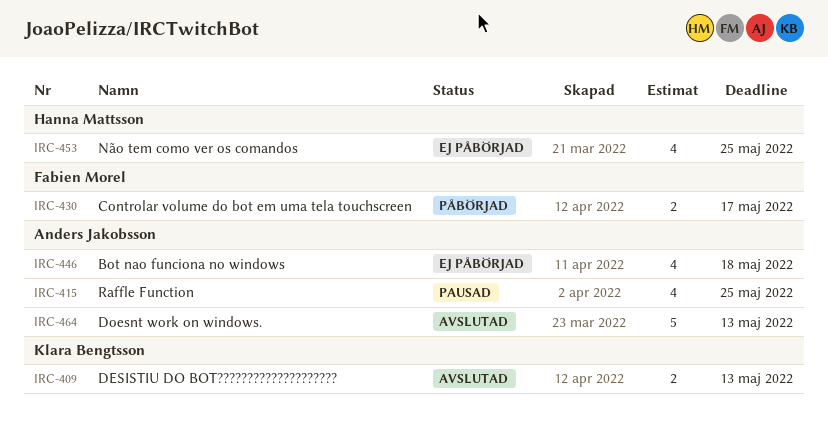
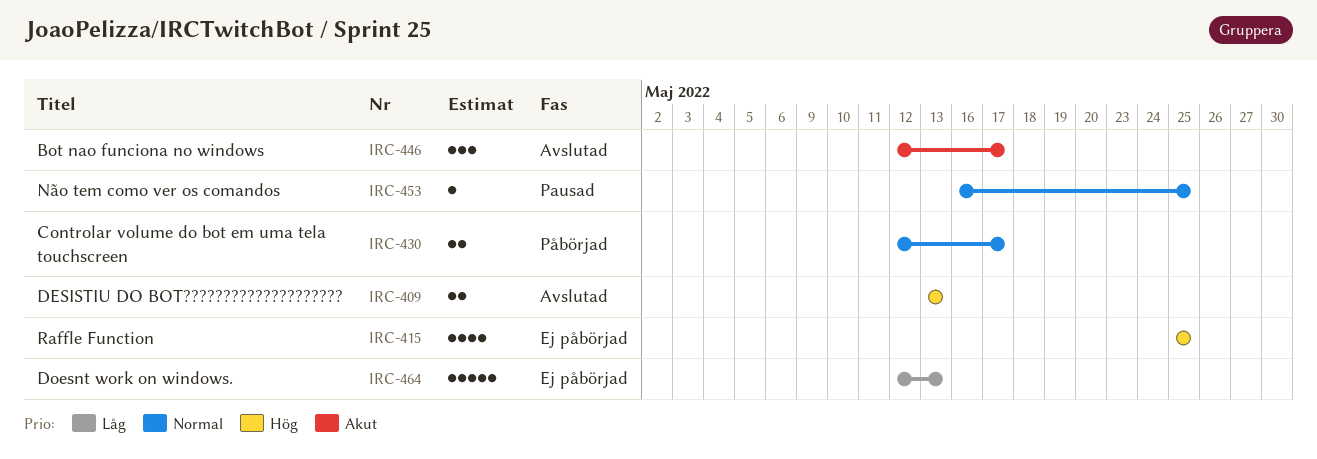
IRC-415, status: Pausad -> Ej påbörjad
IRC-446, status: Ej påbörjad -> Avslutad
IRC-446, estimate: 4 -> 3
IRC-446, due: May 18 -> May 17
IRC-453, status: Ej påbörjad -> Pausad
IRC-453, estimate: 4 -> 1
IRC-464, status: Avslutad -> Ej påbörjad

